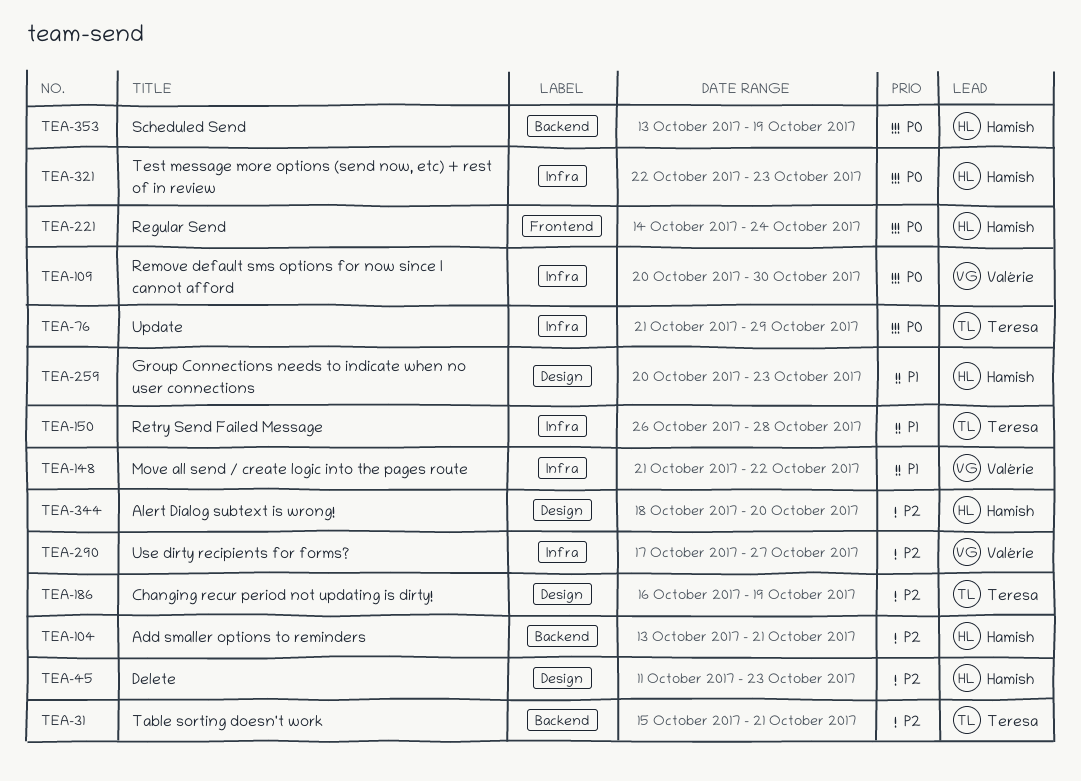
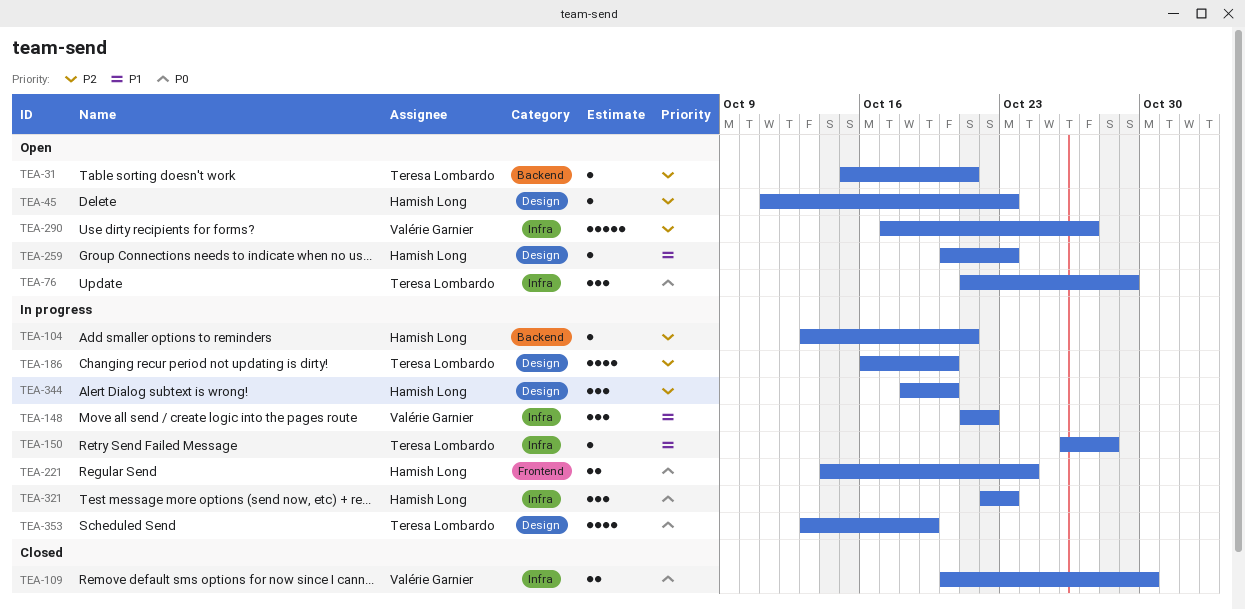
TEA-186, due: Oct 19 -> Oct 20
TEA-353, owner: Hamish Long -> Teresa Lombardo
TEA-353, label: Backend -> Design

